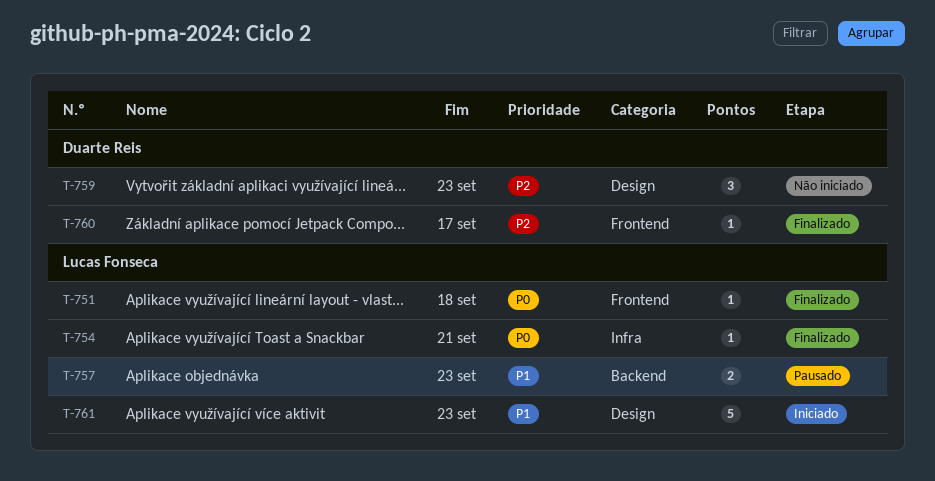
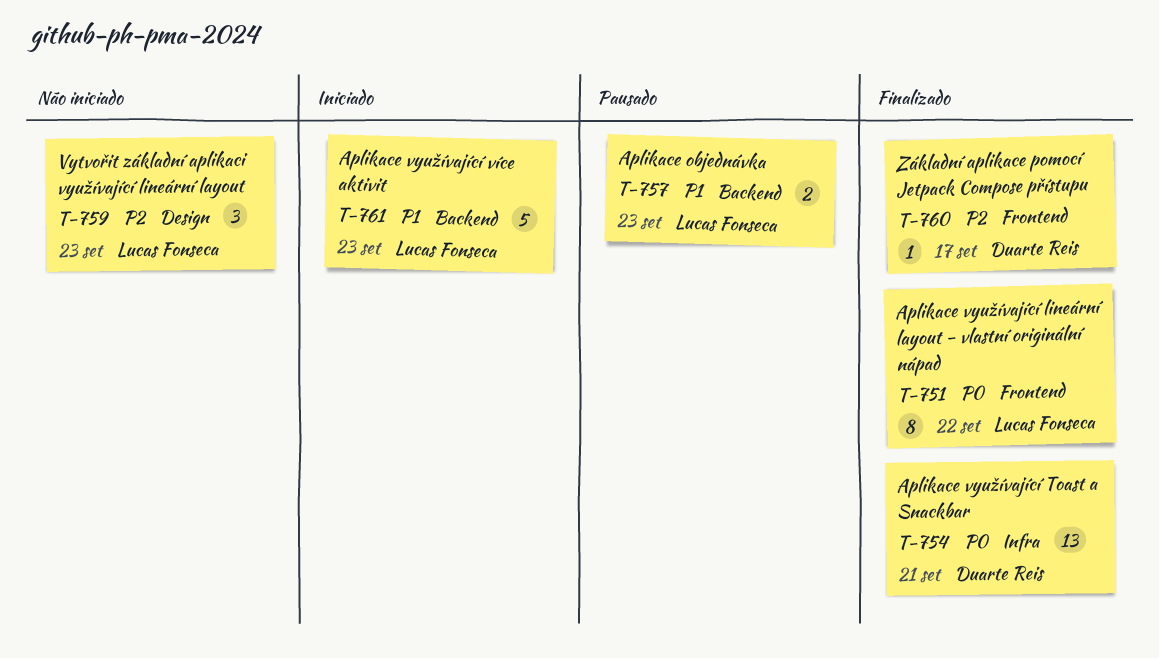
T-751, estimate: 1 -> 8
T-751, due: Sep 18 -> Sep 22
T-754, owner: Lucas Fonseca -> Duarte Reis
T-754, estimate: 1 -> 13
T-759, owner: Duarte Reis -> Lucas Fonseca
T-761, label: Design -> Backend

